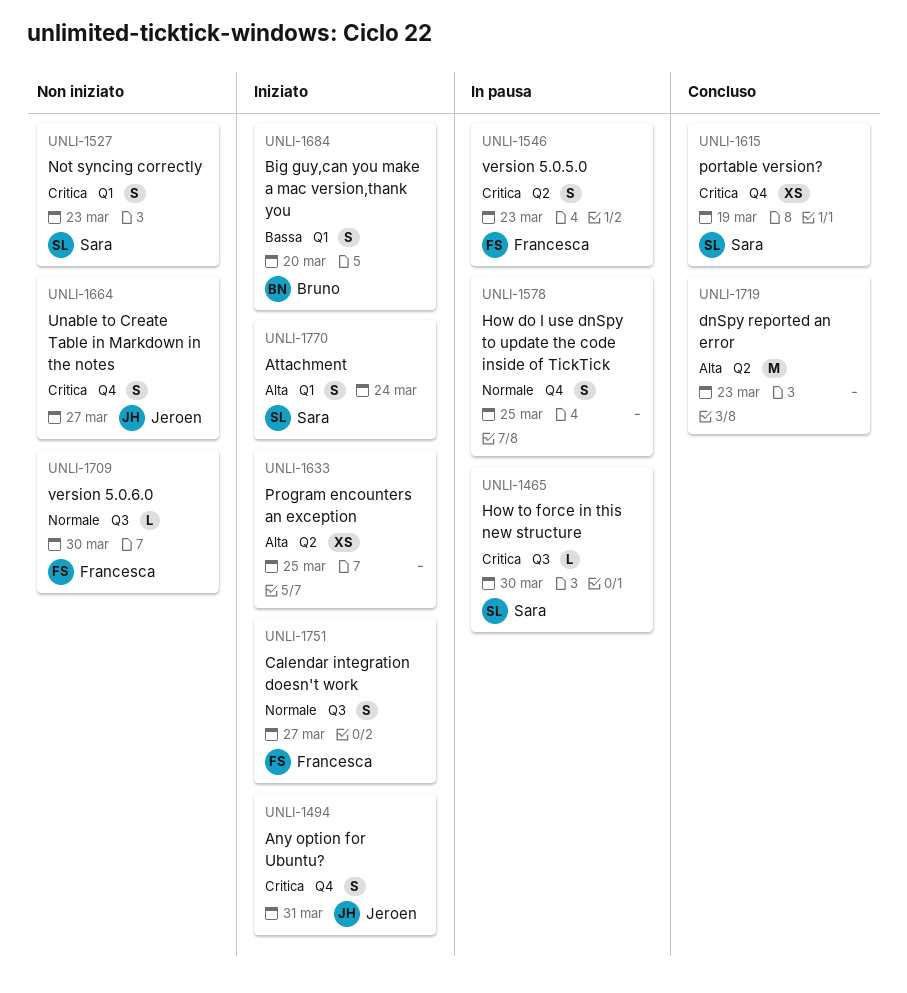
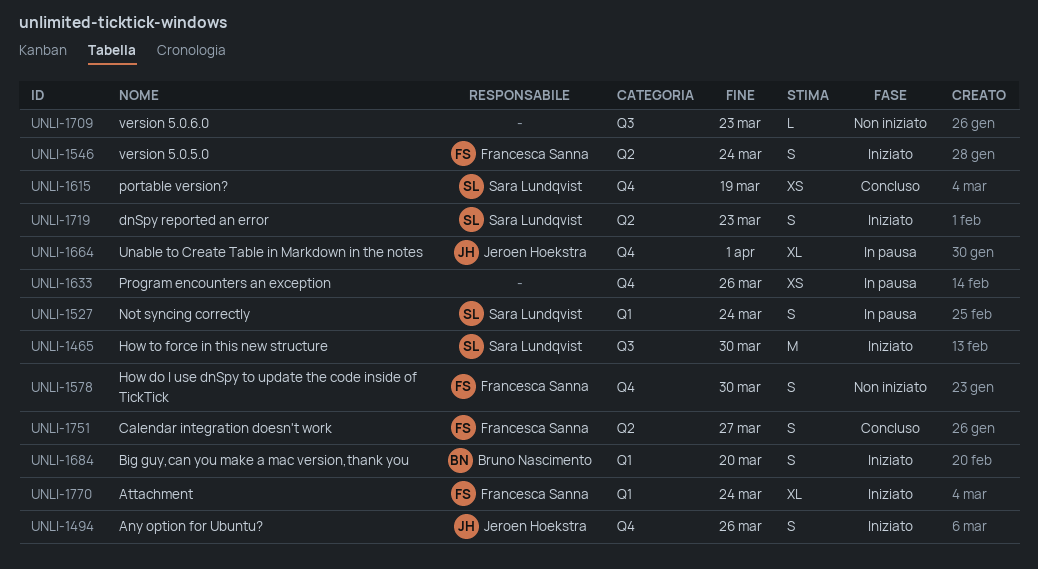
UNLI-1465, status: In pausa -> Iniziato
UNLI-1465, estimate: L -> M
UNLI-1494, due: Mar 31 -> Mar 26
UNLI-1527, status: Non iniziato -> In pausa
UNLI-1527, due: Mar 23 -> Mar 24
UNLI-1546, status: In pausa -> Iniziato
UNLI-1546, due: Mar 23 -> Mar 24
UNLI-1578, status: In pausa -> Non iniziato
UNLI-1578, owner: none -> Francesca Sanna
UNLI-1578, due: Mar 25 -> Mar 30
UNLI-1633, status: Iniziato -> In pausa
UNLI-1633, label: Q2 -> Q4
UNLI-1633, due: Mar 25 -> Mar 26
UNLI-1664, status: Non iniziato -> In pausa
UNLI-1664, estimate: S -> XL
UNLI-1664, due: Mar 27 -> Apr 1
UNLI-1709, owner: Francesca Sanna -> none
UNLI-1709, due: Mar 30 -> Mar 23
UNLI-1719, status: Concluso -> Iniziato
UNLI-1719, owner: none -> Sara Lundqvist
UNLI-1719, estimate: M -> S
UNLI-1751, status: Iniziato -> Concluso
UNLI-1751, label: Q3 -> Q2
UNLI-1770, owner: Sara Lundqvist -> Francesca Sanna
UNLI-1770, estimate: S -> XL

